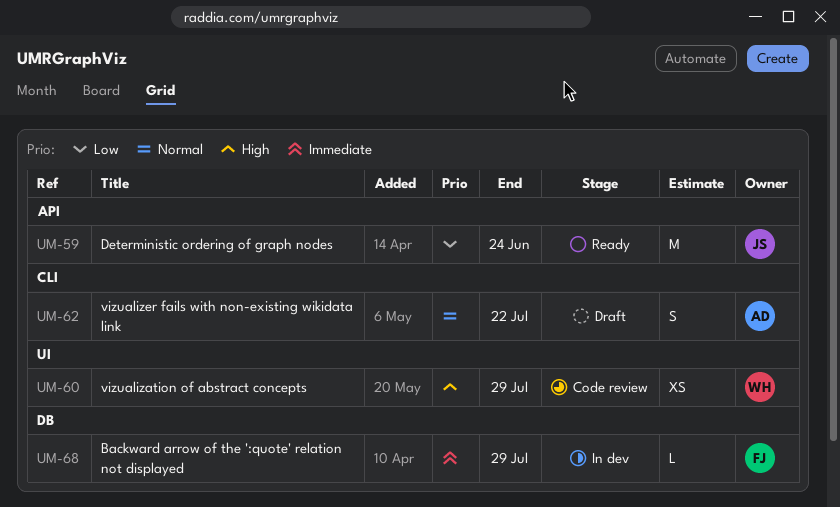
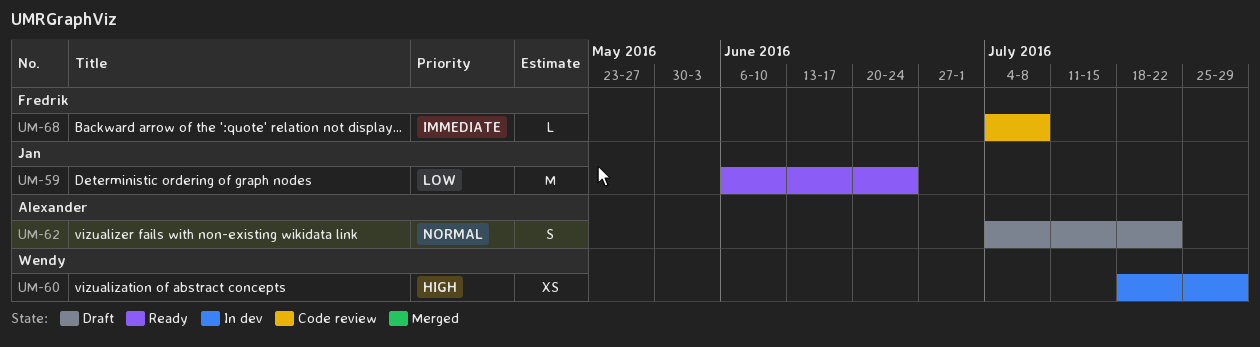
UM-60, status: Code review -> In dev
UM-68, status: In dev -> Code review
UM-68, due: Jul 29 -> Jul 8

